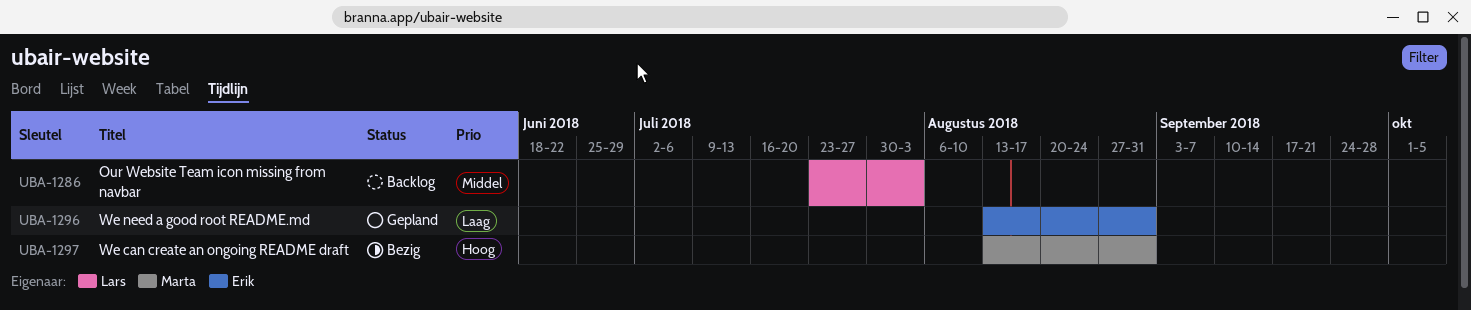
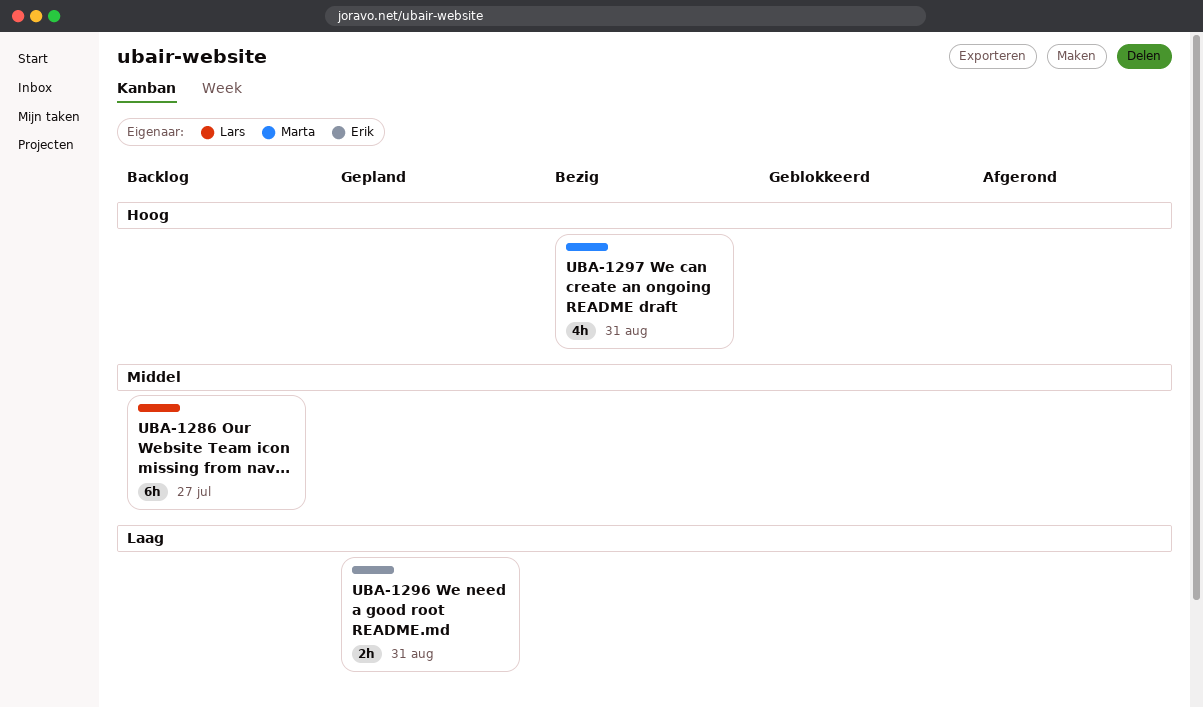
UBA-1286, due: Aug 3 -> Jul 27

